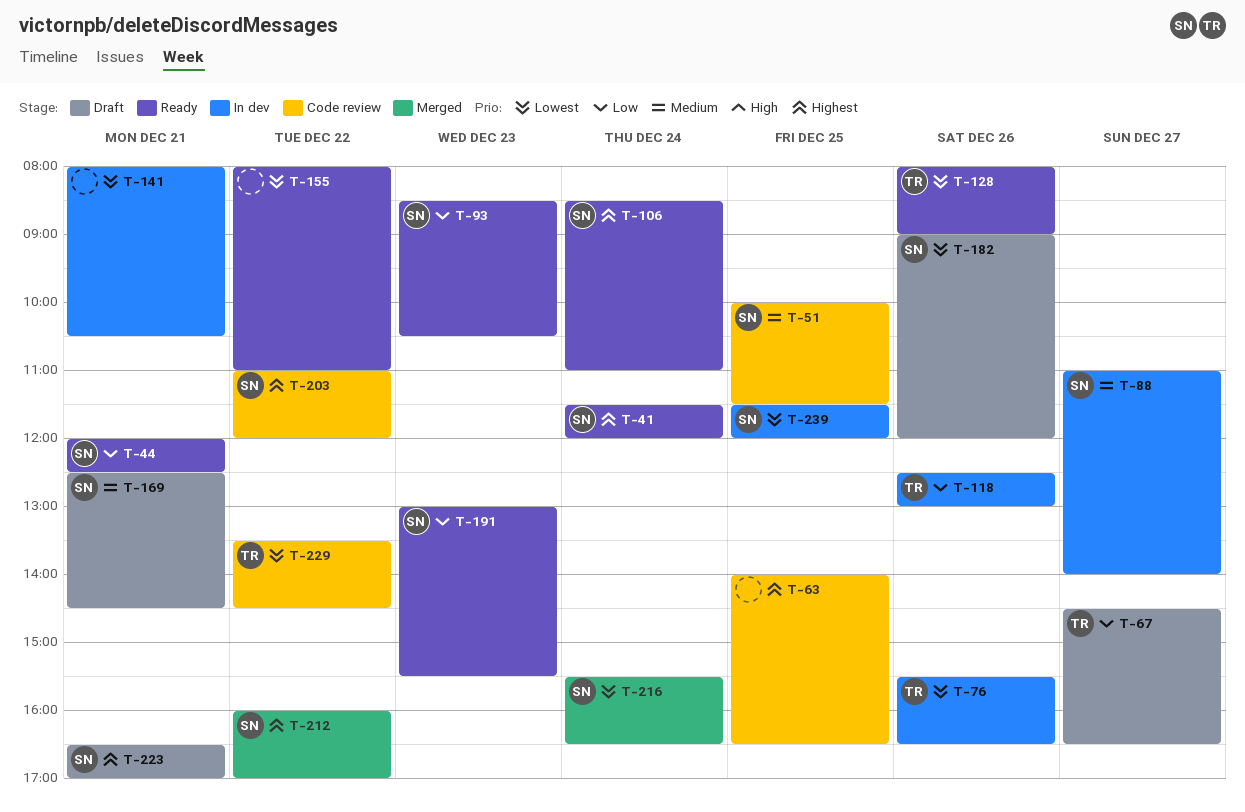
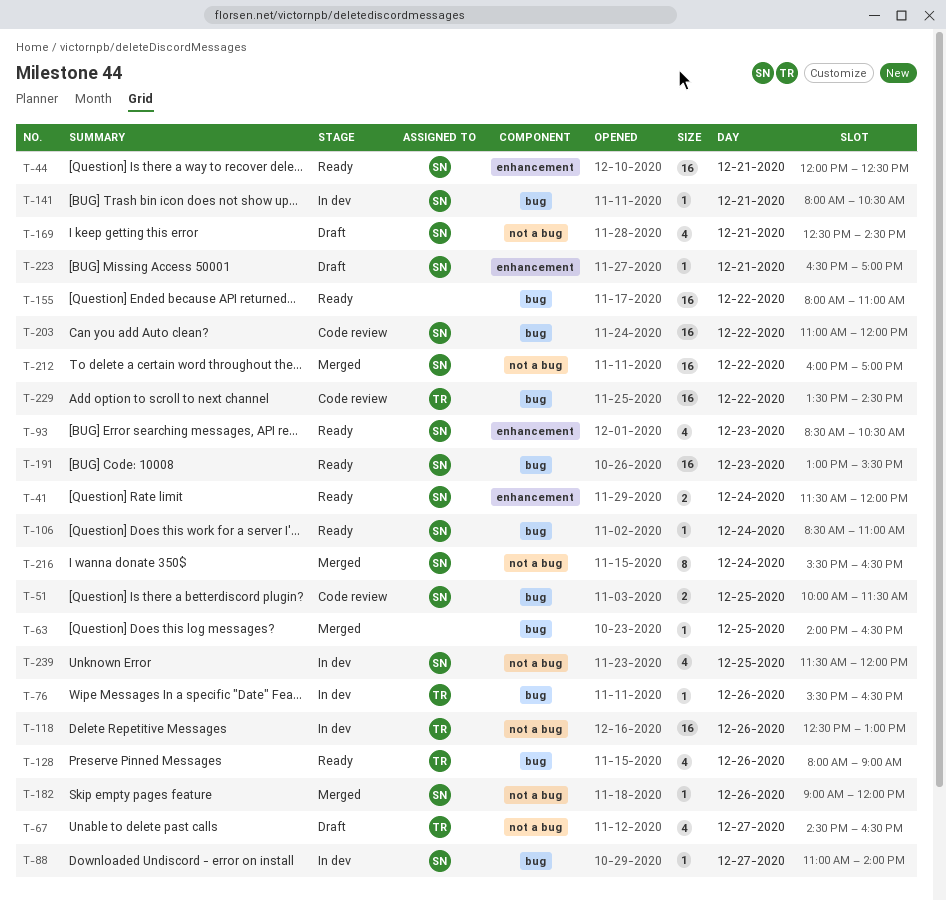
T-63, status: Code review -> Merged
T-141, owner: none -> SN
T-182, status: Draft -> Merged

